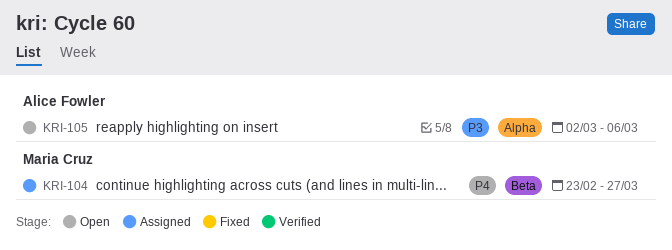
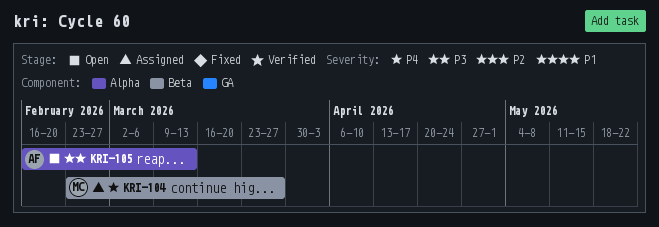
KRI-105, start: Mar 2 -> Feb 16
KRI-105, due: Mar 6 -> Mar 13

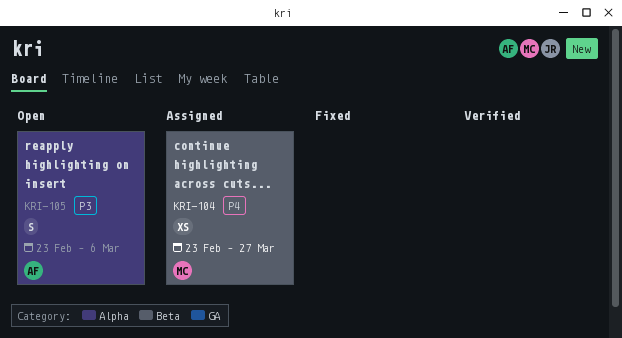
KRI-105, start: Feb 16 -> Feb 23
KRI-105, due: Mar 13 -> Mar 6

